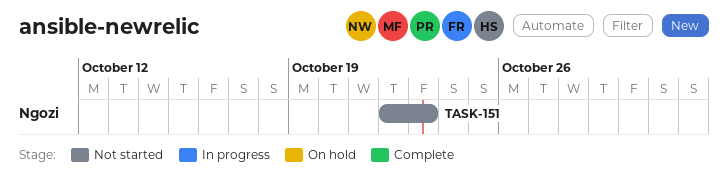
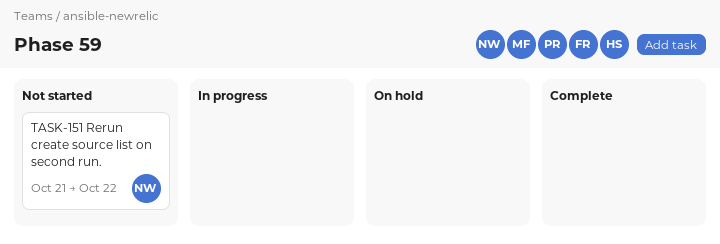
TASK-151, start: Oct 22 -> Oct 21
TASK-151, due: Oct 23 -> Oct 22

